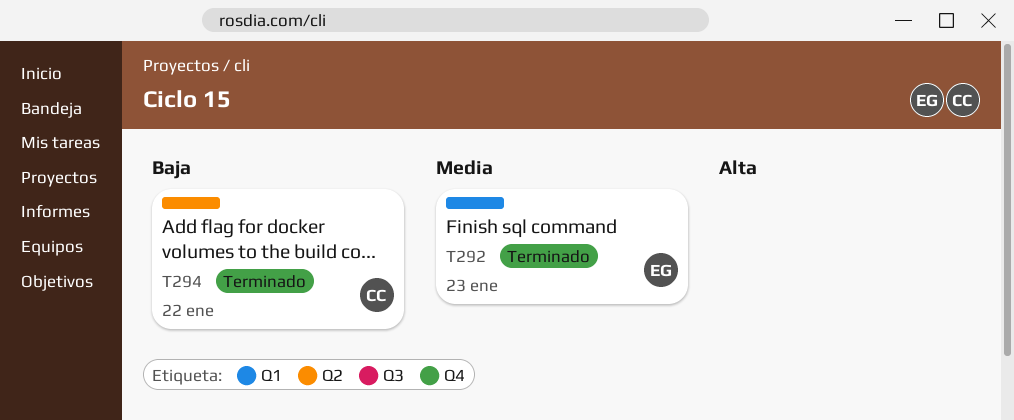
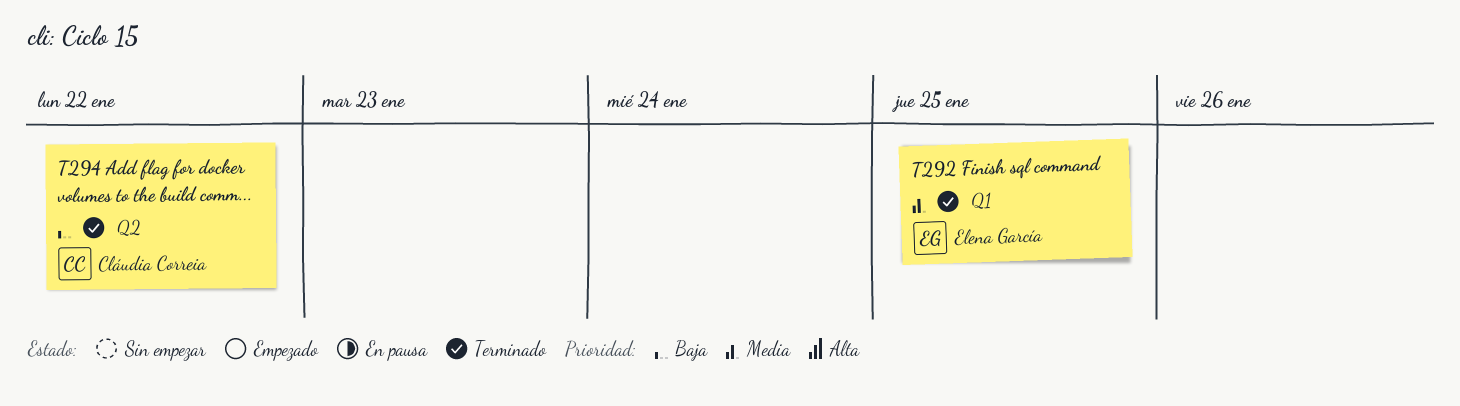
T292, due: Jan 23 -> Jan 25

